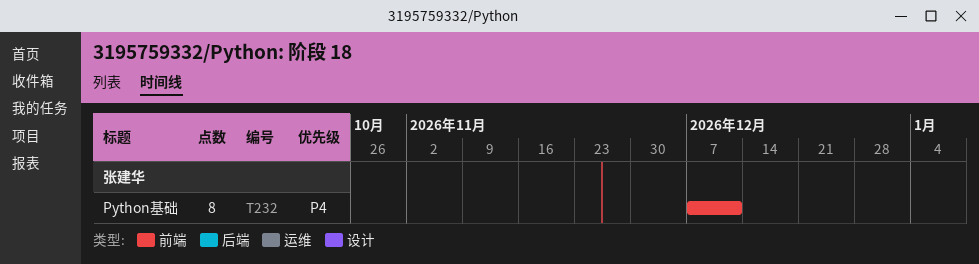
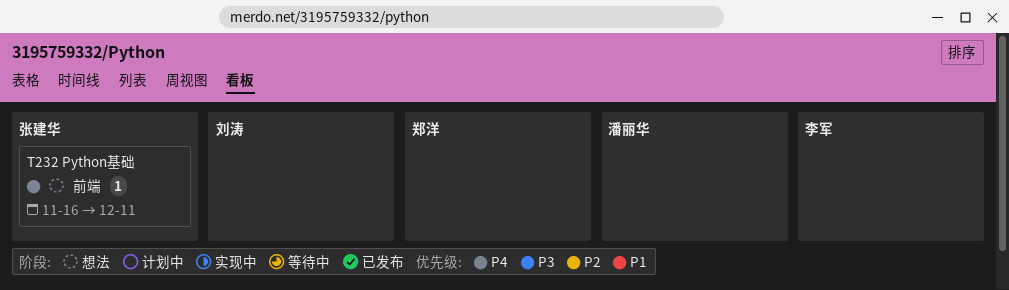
T232, estimate: 8 -> 1
T232, start: Dec 7 -> Nov 16

